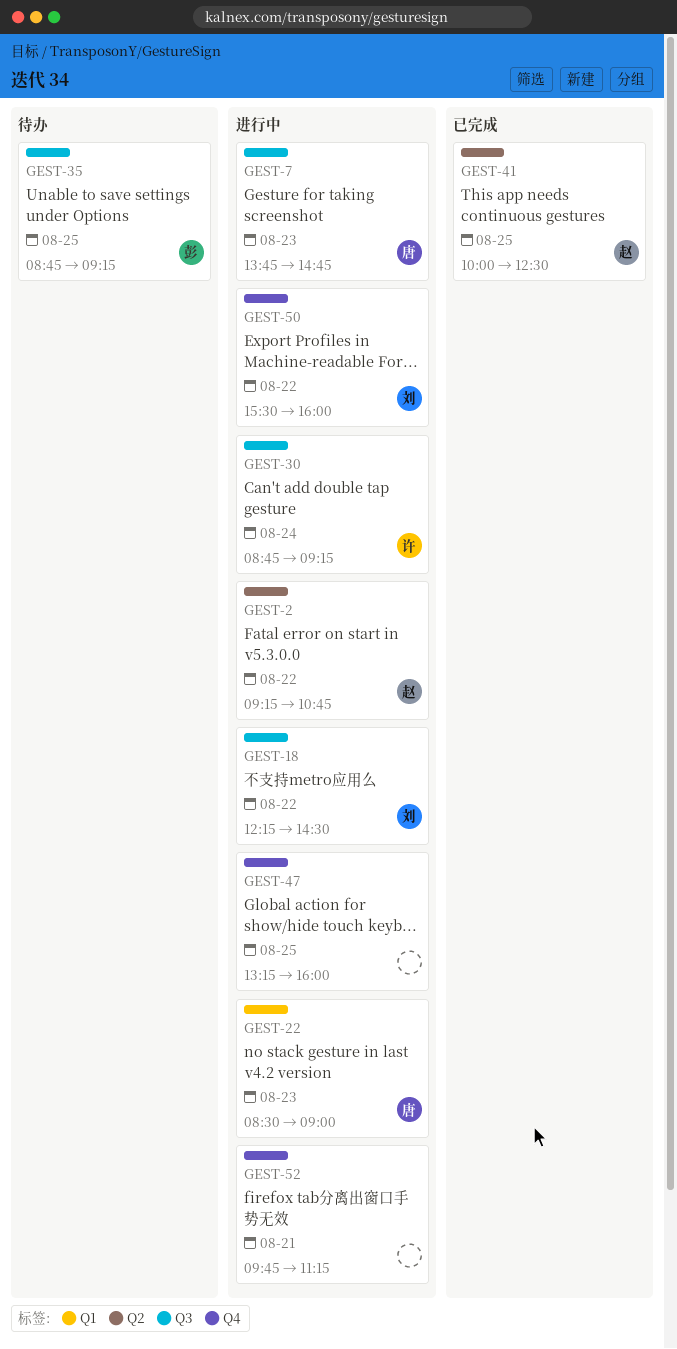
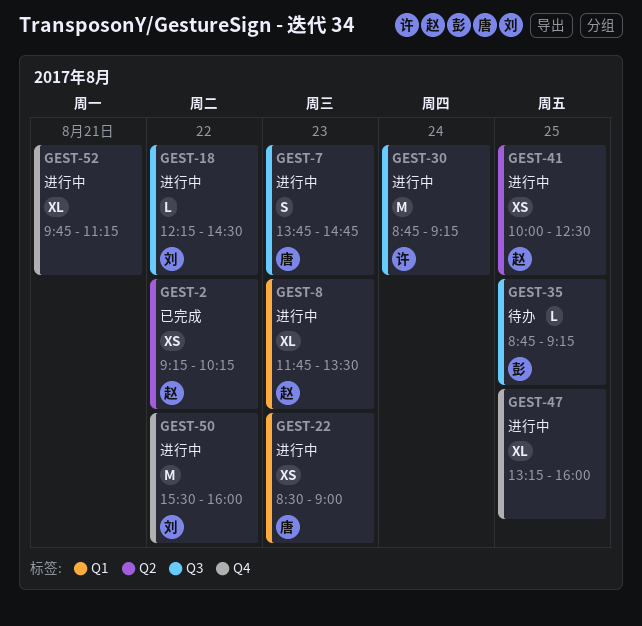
GEST-2, status: 进行中 -> 已完成
GEST-2, ends: 10:45 -> 10:15
GEST-8: none -> present
GEST-41, status: 已完成 -> 进行中

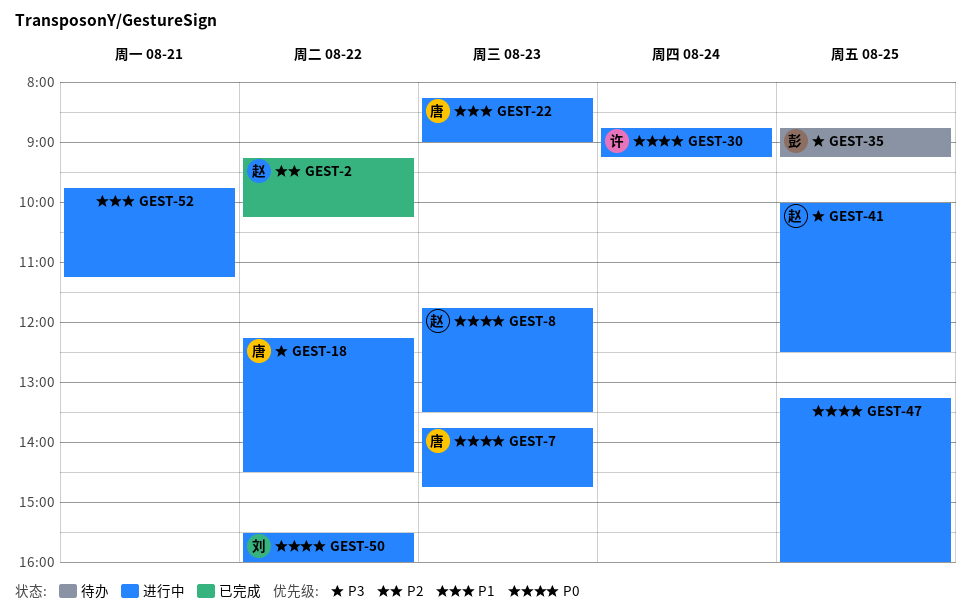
GEST-18, owner: 刘 -> 唐
GEST-22, begins: 08:30 -> 08:15

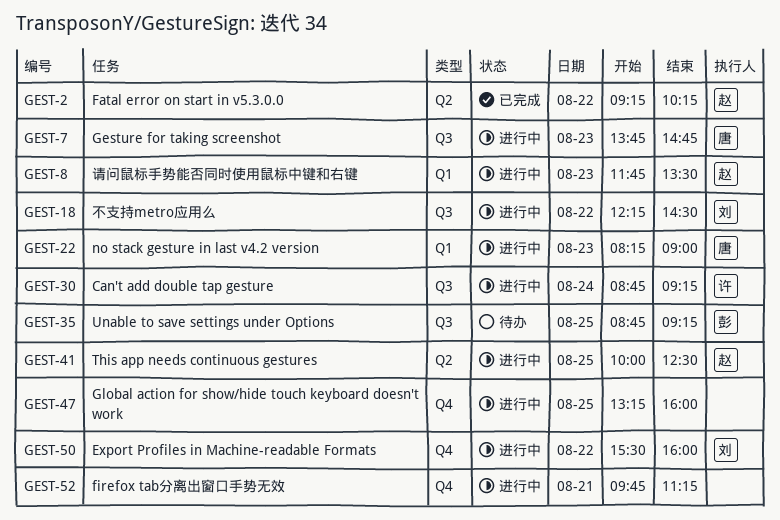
GEST-18, owner: 唐 -> 刘

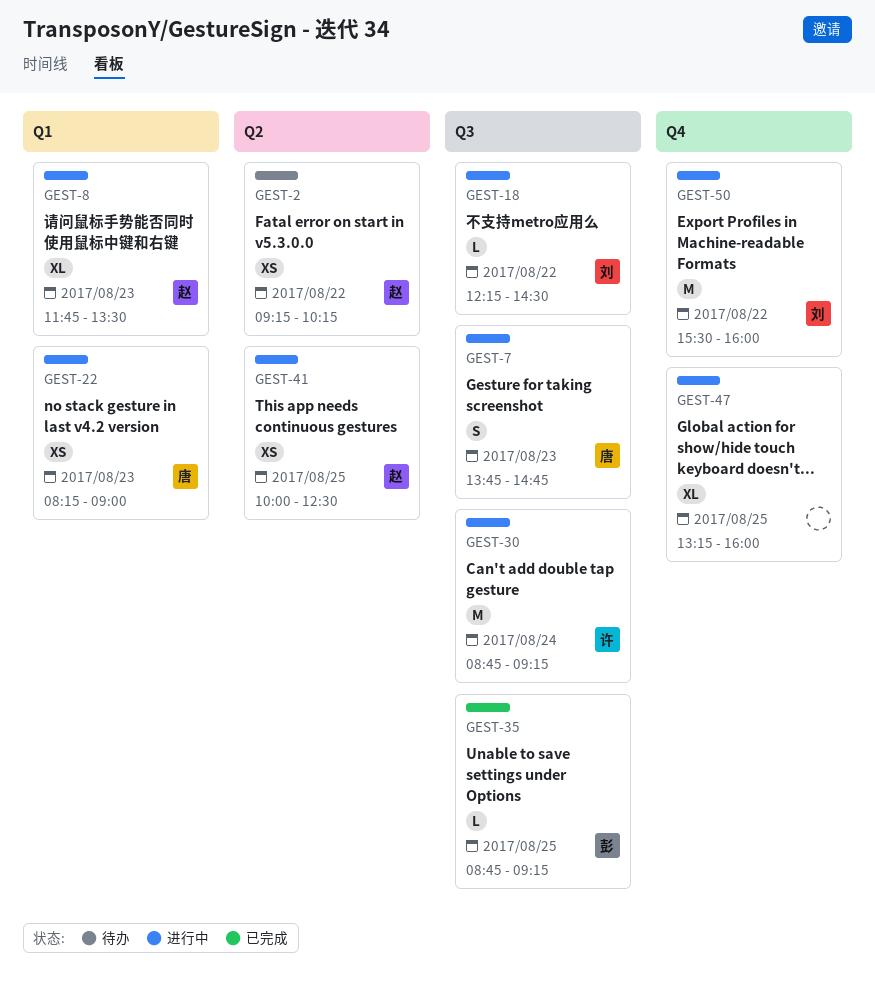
GEST-2, status: 已完成 -> 待办
GEST-35, status: 待办 -> 已完成
GEST-52: present -> none

